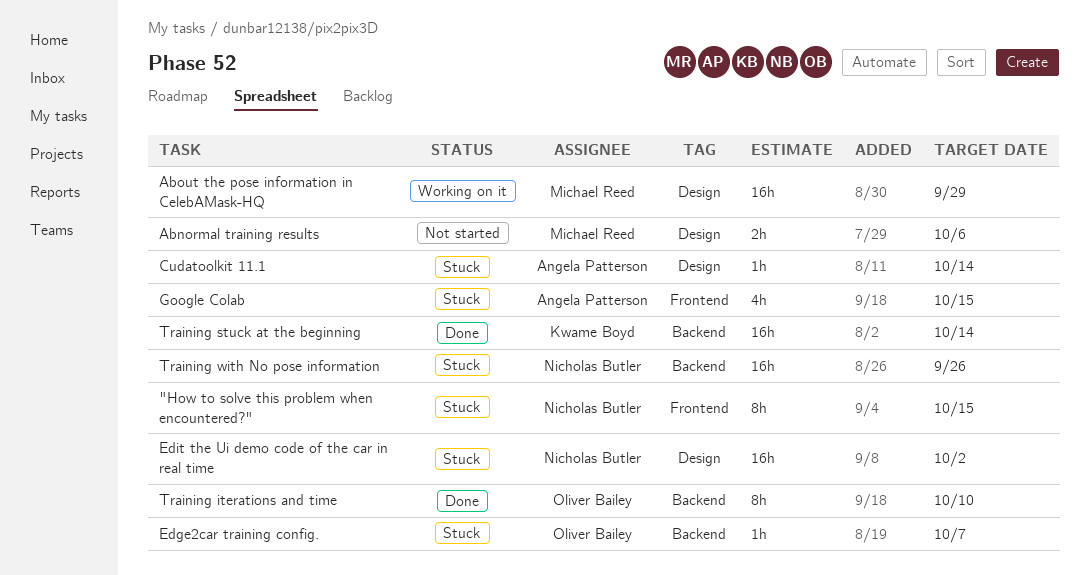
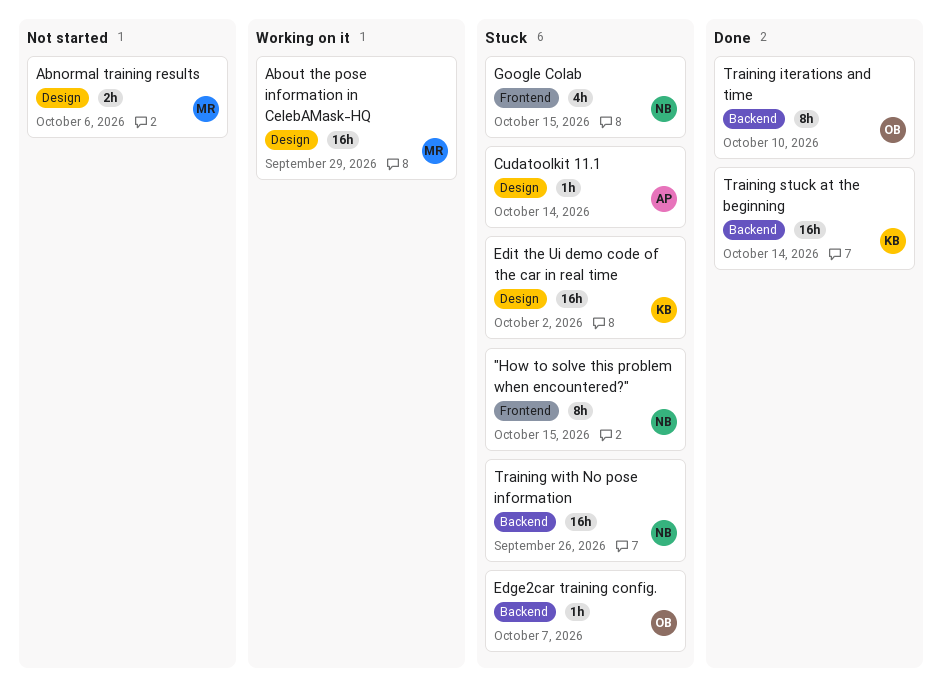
Edit the Ui demo code of the car in real time, owner: Nicholas Butler -> Kwame Boyd
Google Colab, owner: Angela Patterson -> Nicholas Butler

